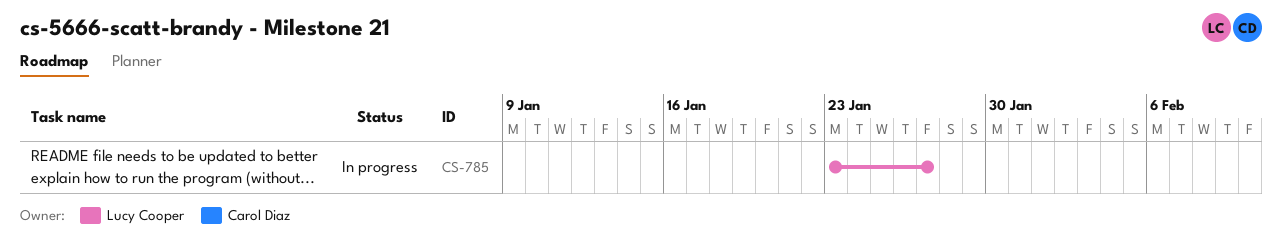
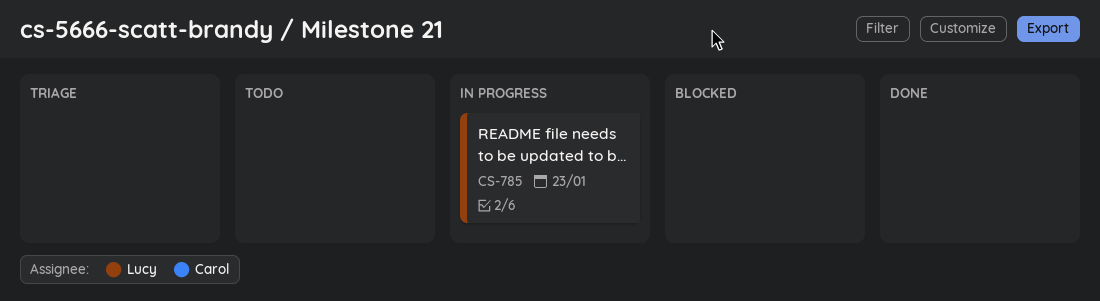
CS-785, due: Jan 27 -> Jan 23

